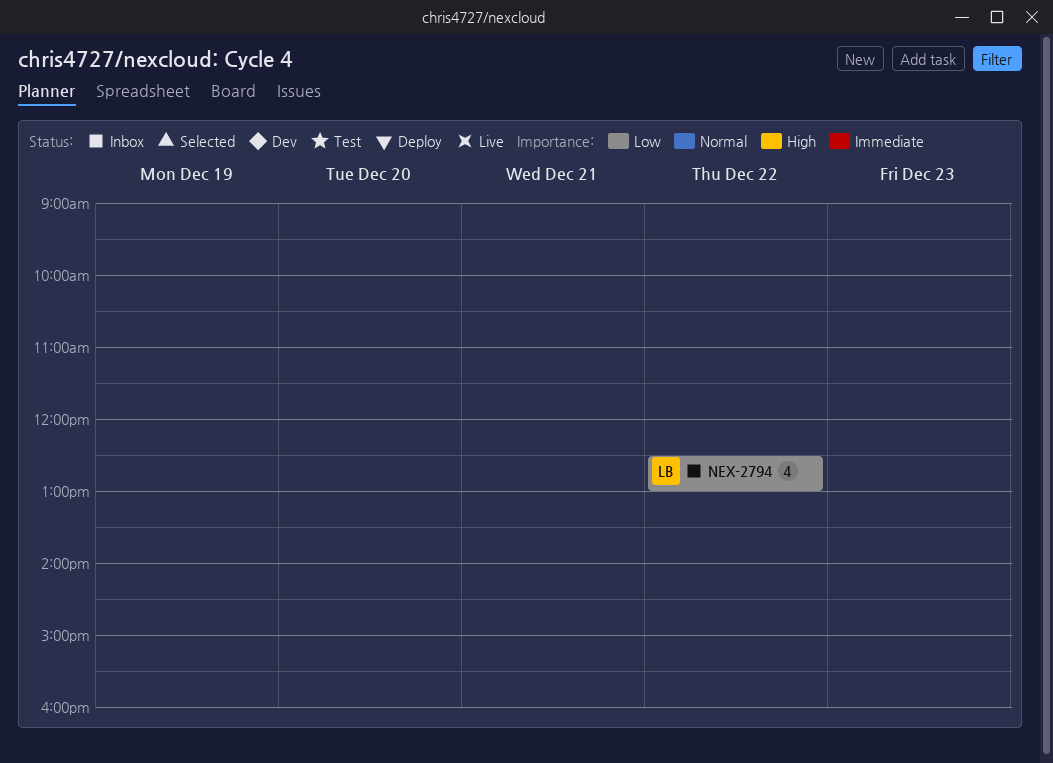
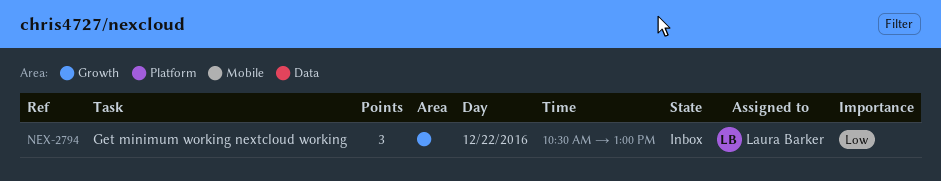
NEX-2794, estimate: 4 -> 3
NEX-2794, begins: 12:30 -> 10:30

